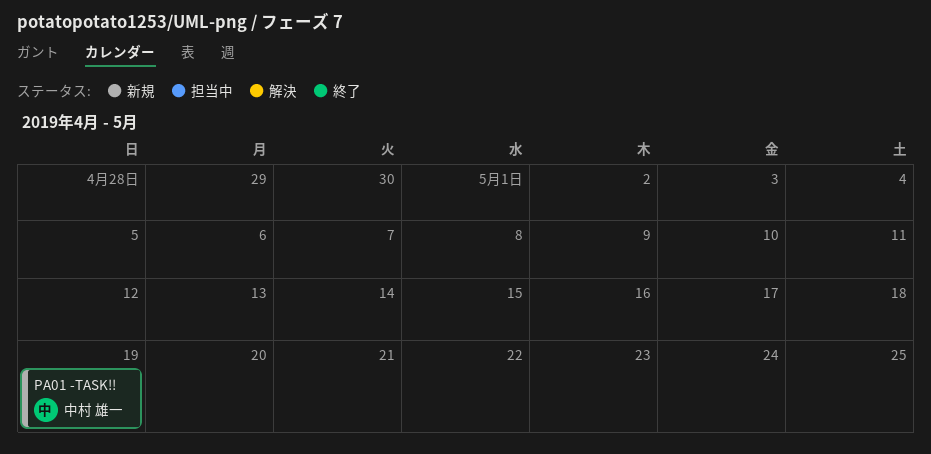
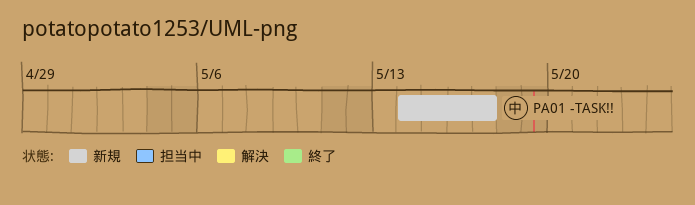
PA01 -TASK!!, due: May 19 -> May 17

